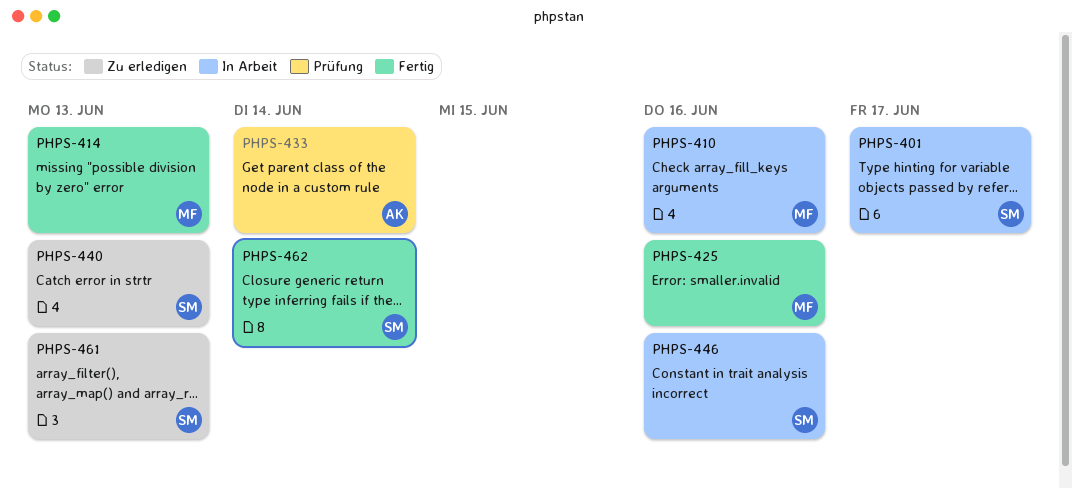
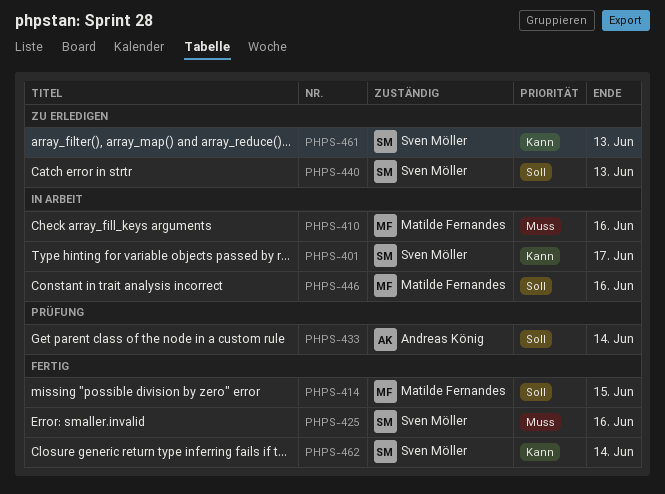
PHPS-414, due: Jun 13 -> Jun 15
PHPS-425, owner: Matilde Fernandes -> Sven Möller
PHPS-446, owner: Sven Möller -> Matilde Fernandes

